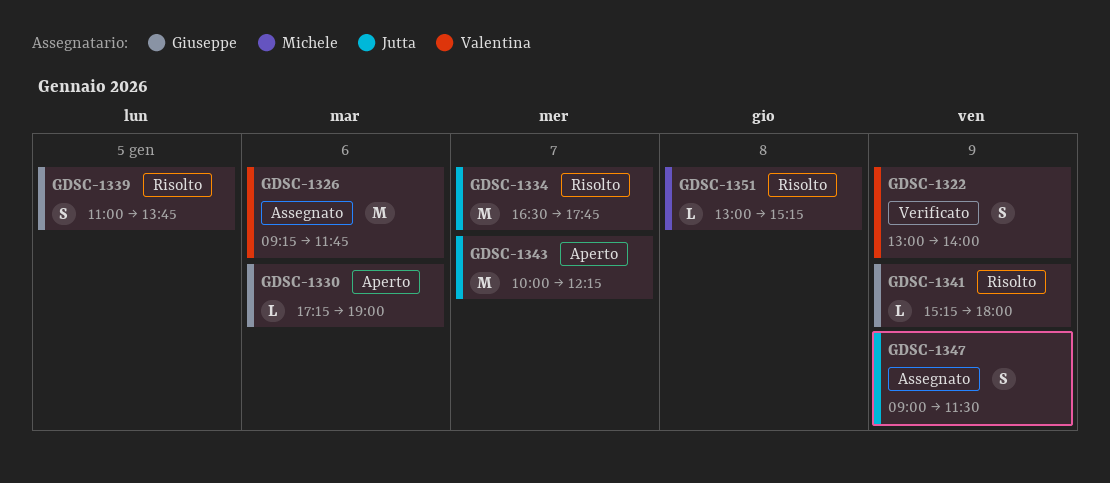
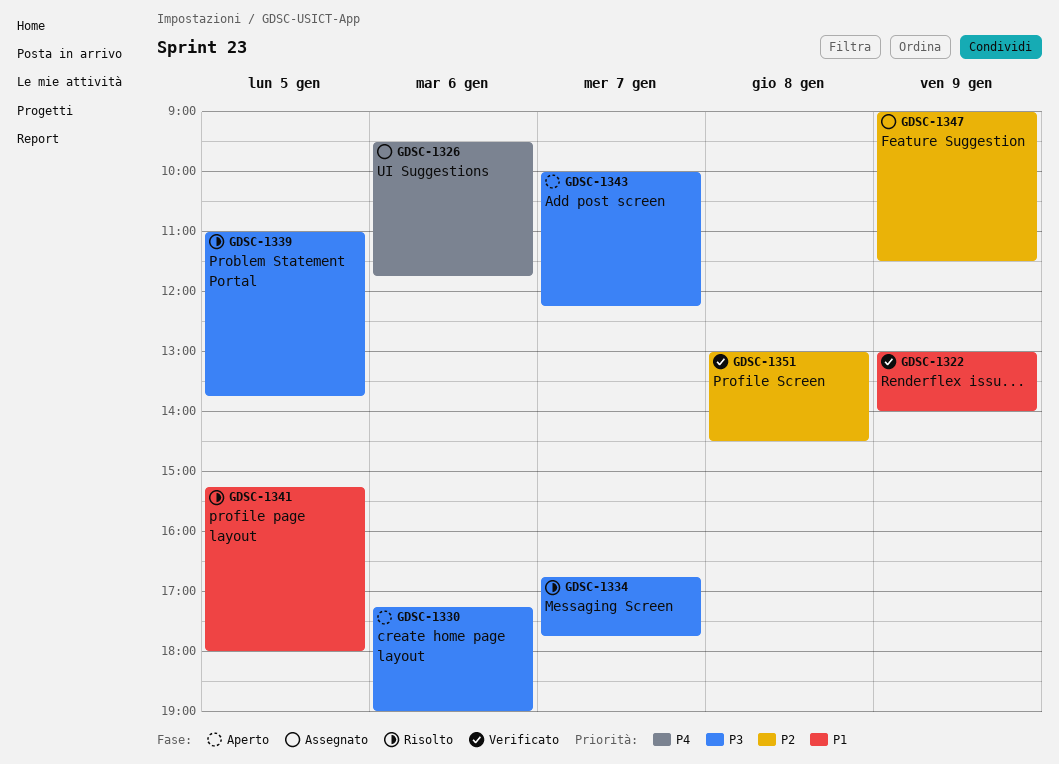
GDSC-1326, begins: 09:15 -> 09:30
GDSC-1334, begins: 16:30 -> 16:45
GDSC-1341, day: Jan 9 -> Jan 5
GDSC-1351, status: Risolto -> Verificato
GDSC-1351, ends: 15:15 -> 14:30

